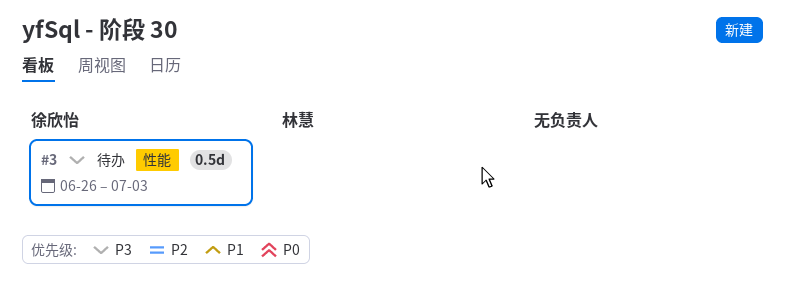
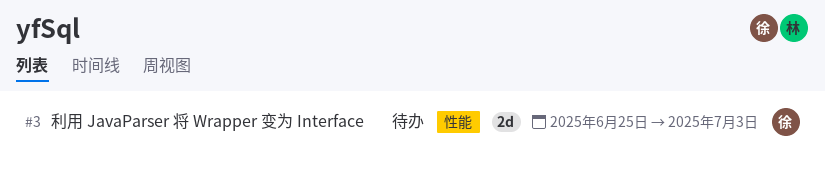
#3, estimate: 0.5d -> 2d
#3, start: Jun 26 -> Jun 25

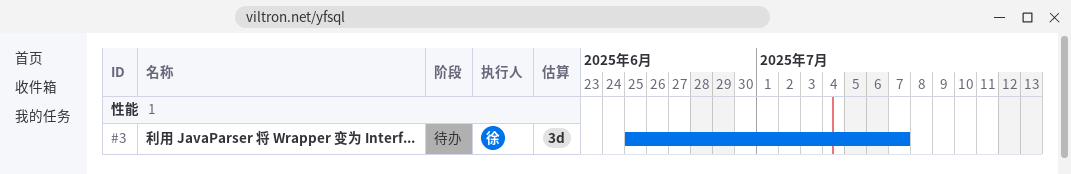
#3, estimate: 2d -> 3d
#3, due: Jul 3 -> Jul 7

